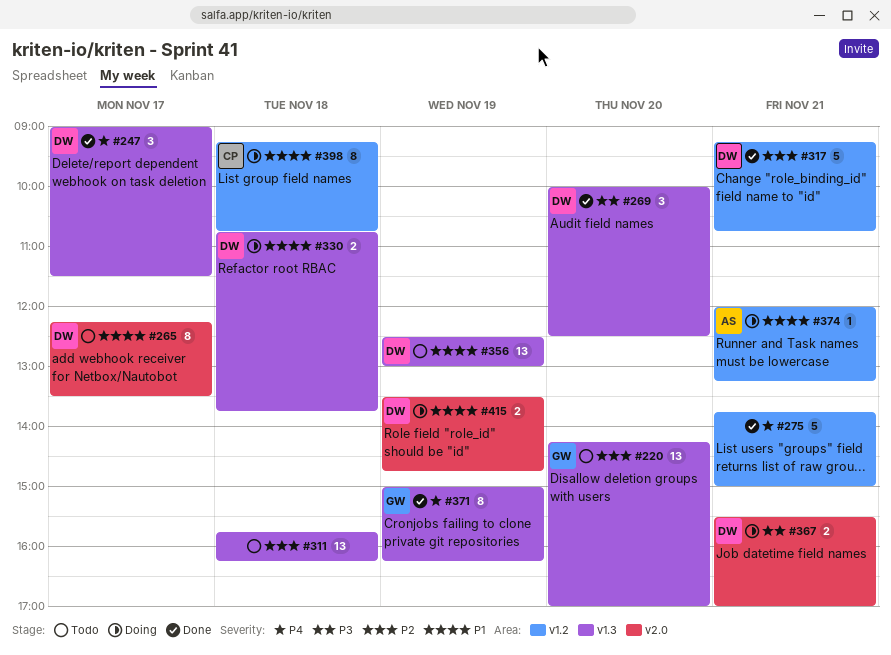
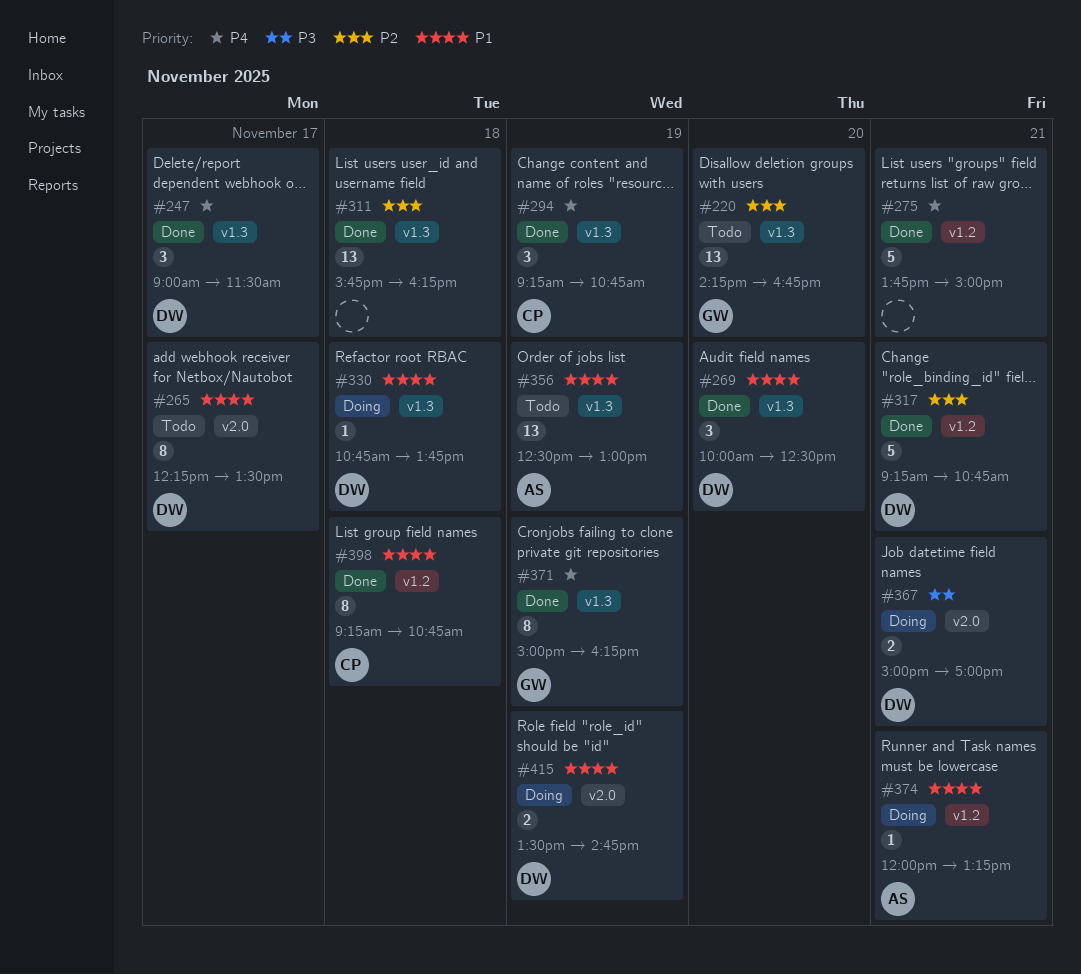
#220, ends: 17:00 -> 16:45
#269, priority: P3 -> P1
#294: none -> present
#311, status: Todo -> Done
#330, estimate: 2 -> 1
#356, owner: DW -> AS
#367, begins: 15:30 -> 15:00
#398, status: Doing -> Done

